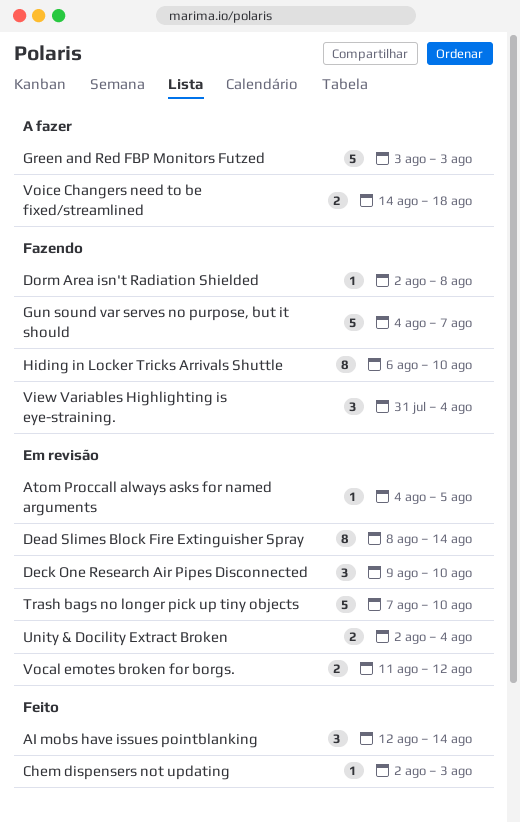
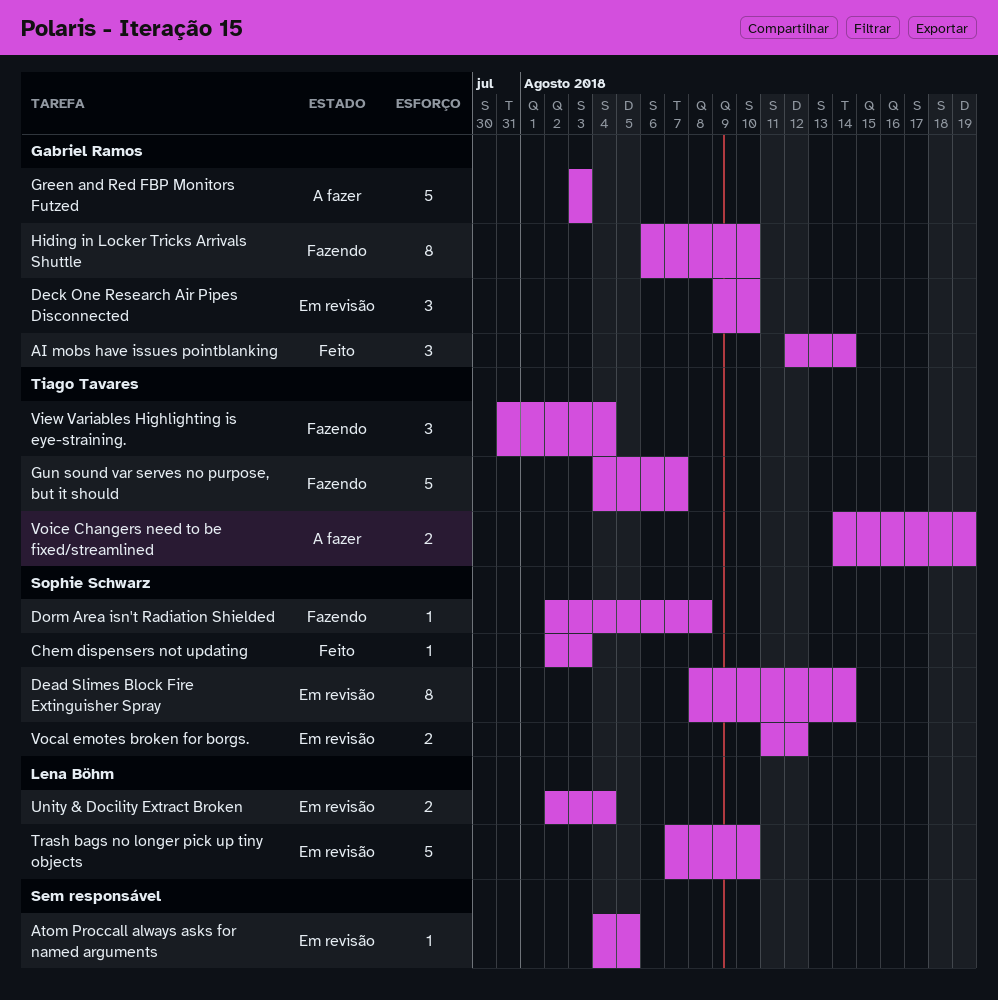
Voice Changers need to be fixed/streamlined, due: Aug 18 -> Aug 19

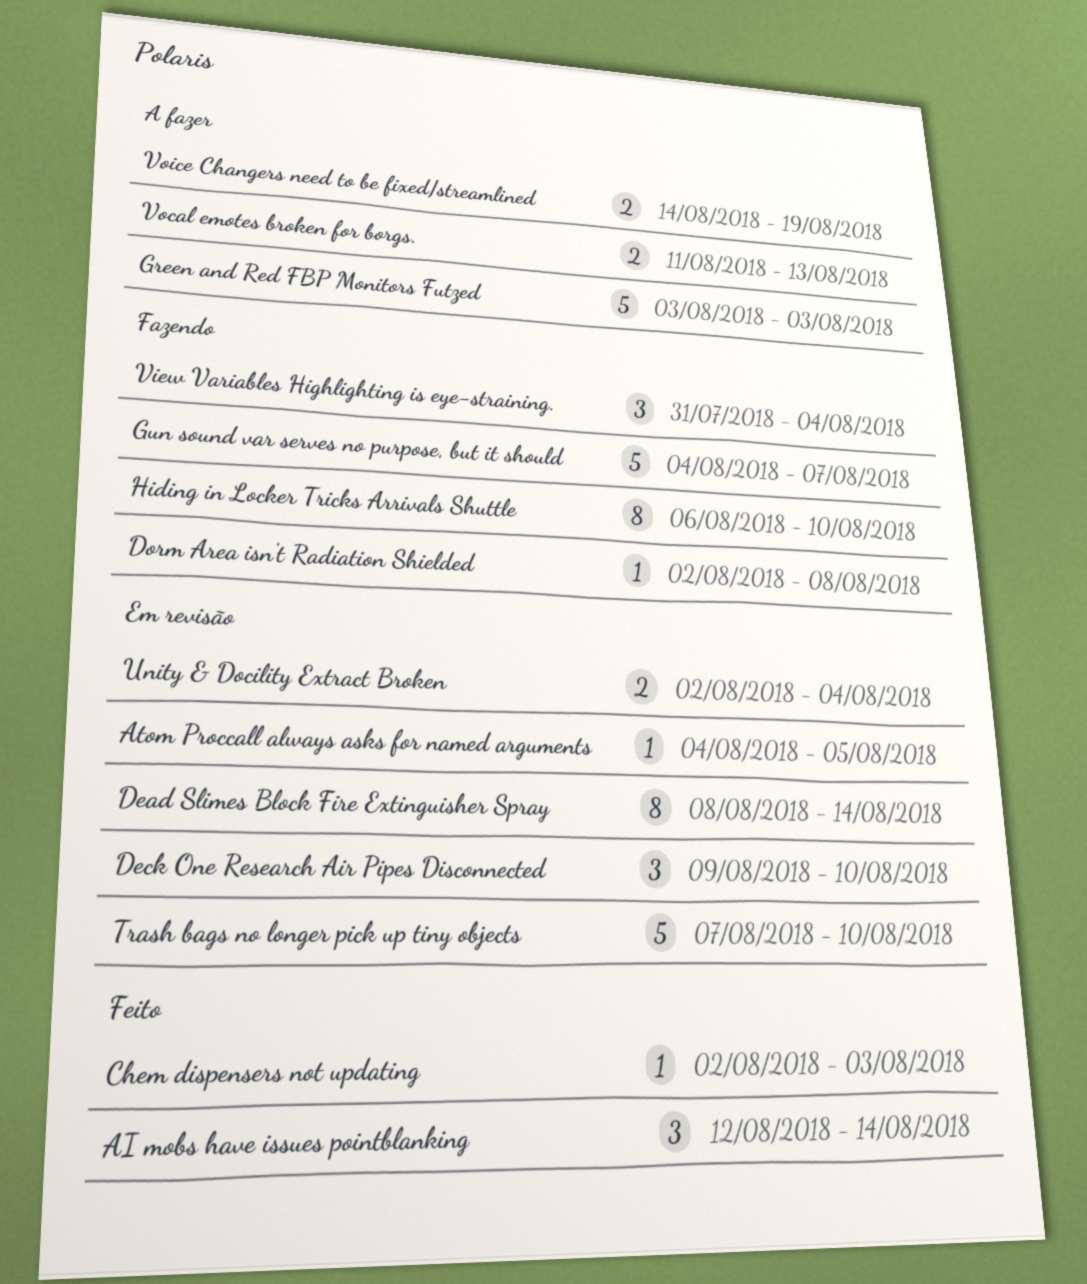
Vocal emotes broken for borgs., status: Em revisão -> A fazer
Vocal emotes broken for borgs., due: Aug 12 -> Aug 13

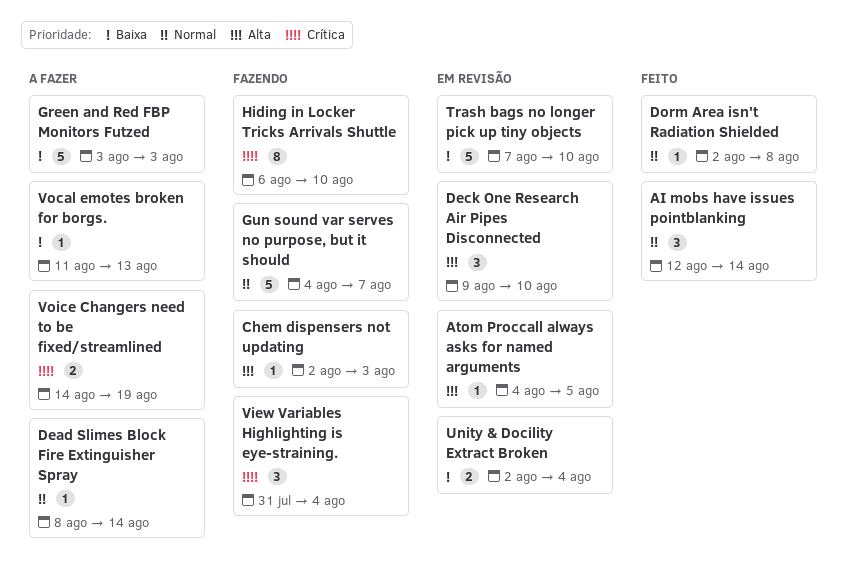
Chem dispensers not updating, status: Feito -> Fazendo
Dead Slimes Block Fire Extinguisher Spray, status: Em revisão -> A fazer
Dead Slimes Block Fire Extinguisher Spray, estimate: 8 -> 1
Dorm Area isn't Radiation Shielded, status: Fazendo -> Feito
Vocal emotes broken for borgs., estimate: 2 -> 1

